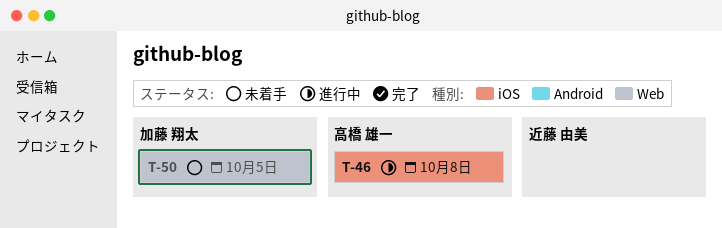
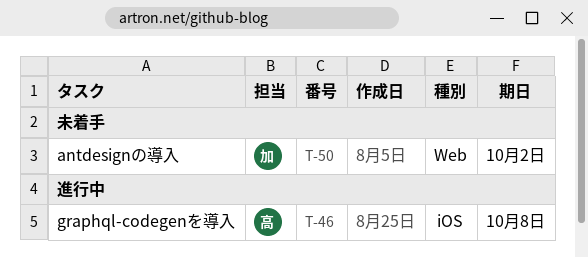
T-50, due: Oct 5 -> Oct 2

